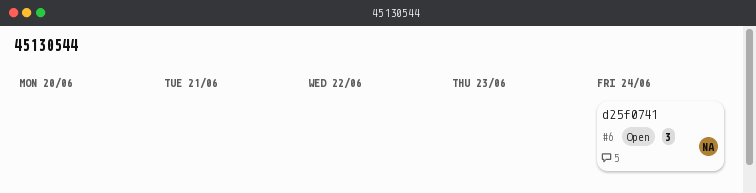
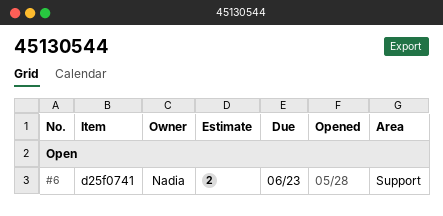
#6, estimate: 3 -> 2
#6, due: Jun 24 -> Jun 23

